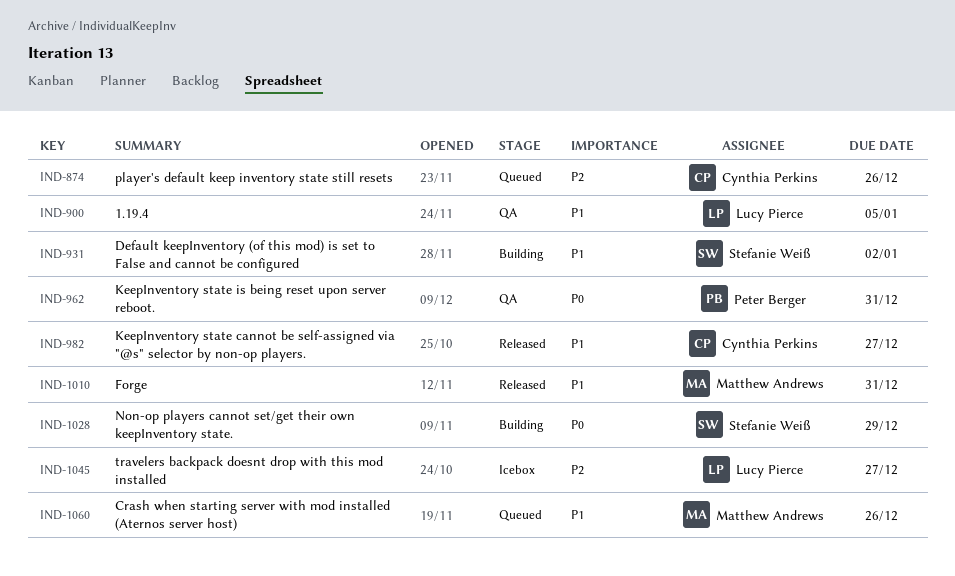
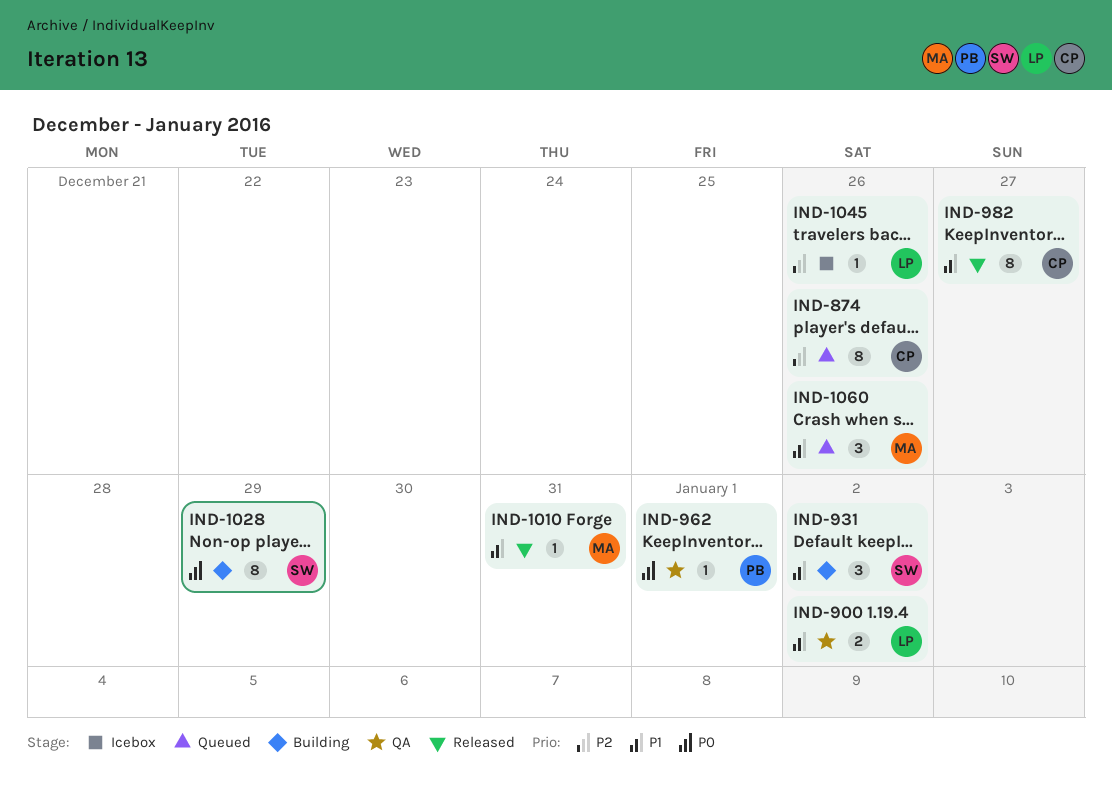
IND-900, due: Jan 5 -> Jan 2
IND-962, due: Dec 31 -> Jan 1
IND-1045, due: Dec 27 -> Dec 26

